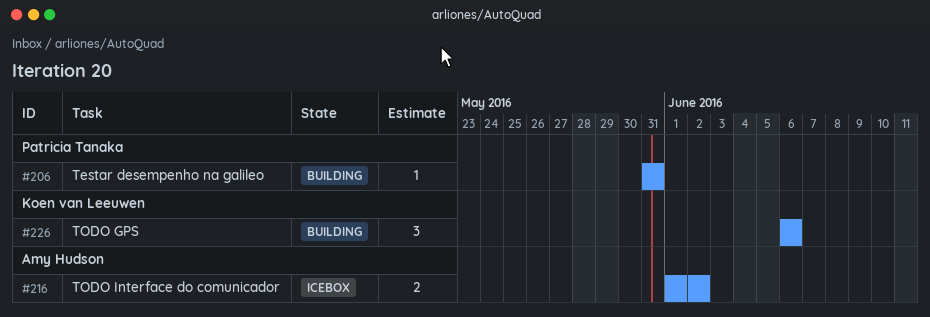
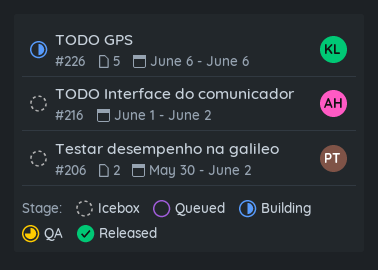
#206, status: Building -> Icebox
#206, start: May 31 -> May 30
#206, due: May 31 -> Jun 2

